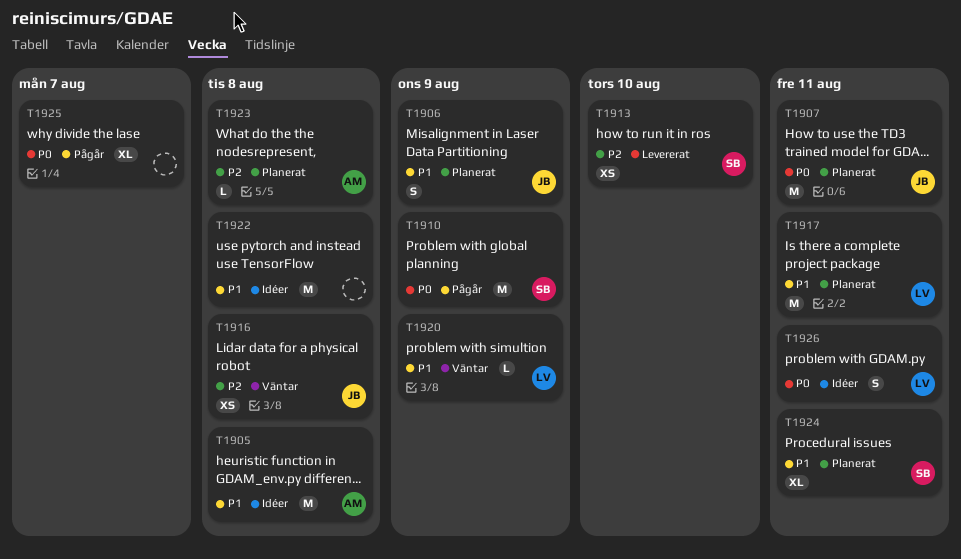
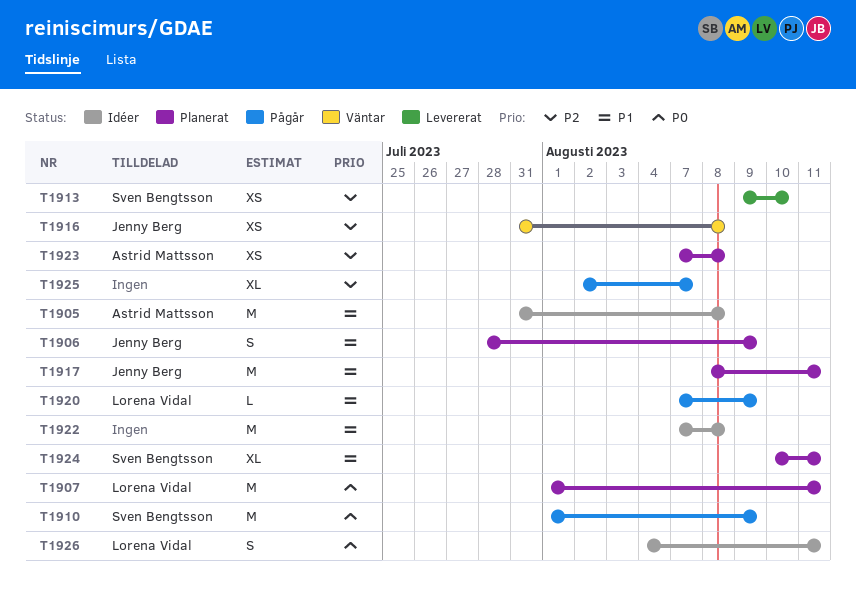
T1907, owner: Jenny Berg -> Lorena Vidal
T1917, owner: Lorena Vidal -> Jenny Berg
T1920, status: Väntar -> Pågår
T1923, estimate: L -> XS
T1925, priority: P0 -> P2

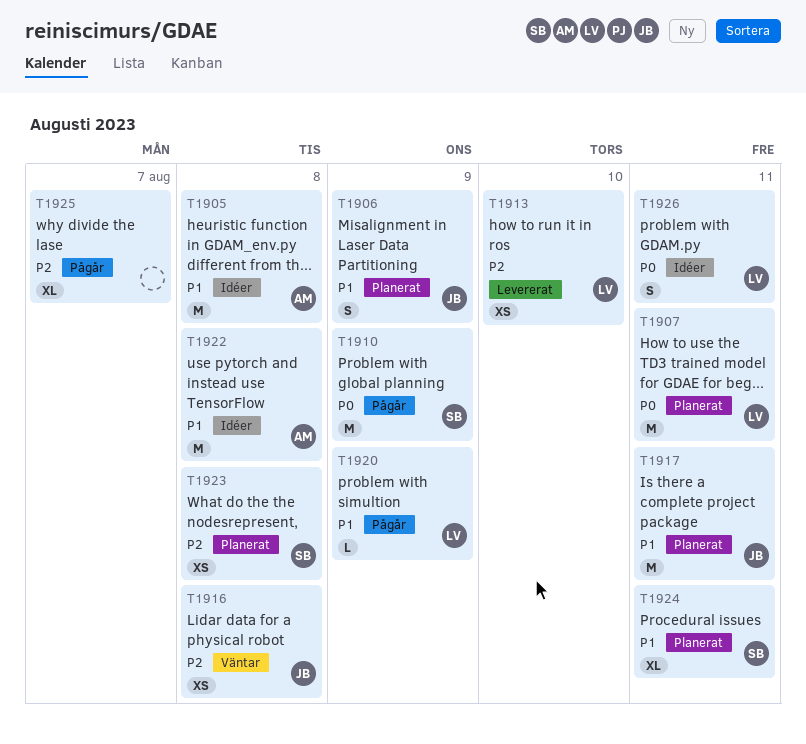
T1913, owner: Sven Bengtsson -> Lorena Vidal
T1922, owner: none -> Astrid Mattsson
T1923, owner: Astrid Mattsson -> Sven Bengtsson

